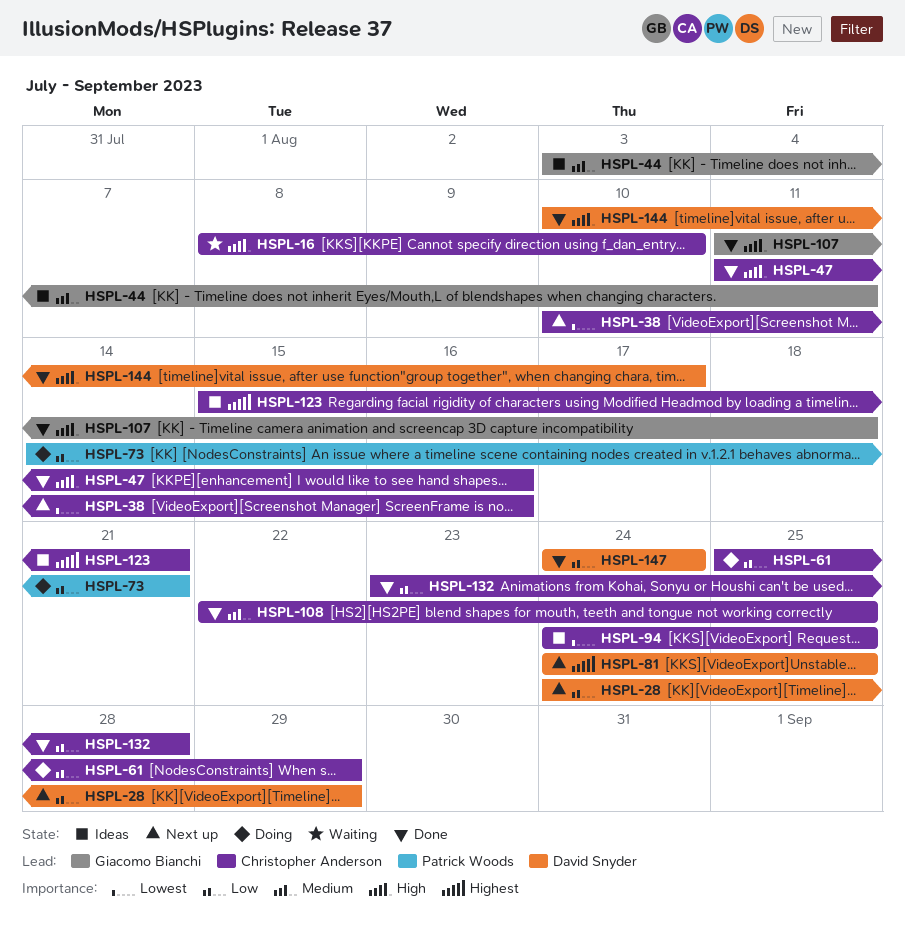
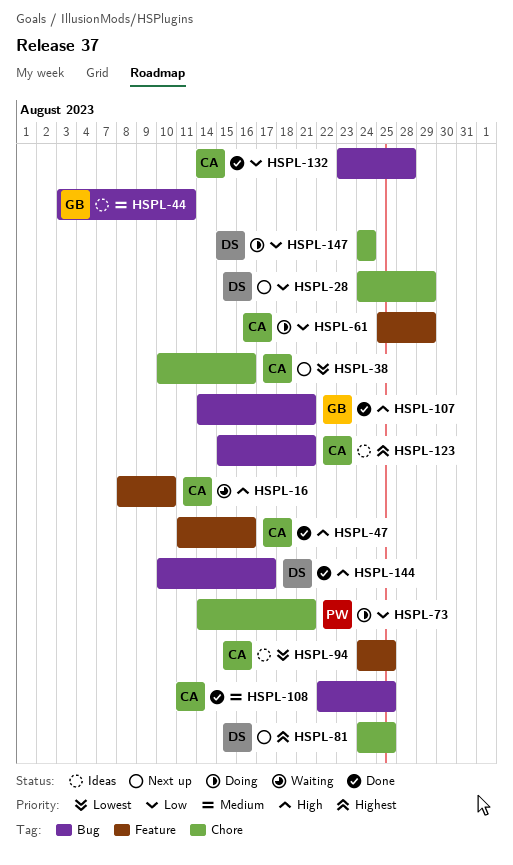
HSPL-107, start: Aug 11 -> Aug 14
HSPL-107, due: Aug 18 -> Aug 21
HSPL-147, status: Done -> Doing

